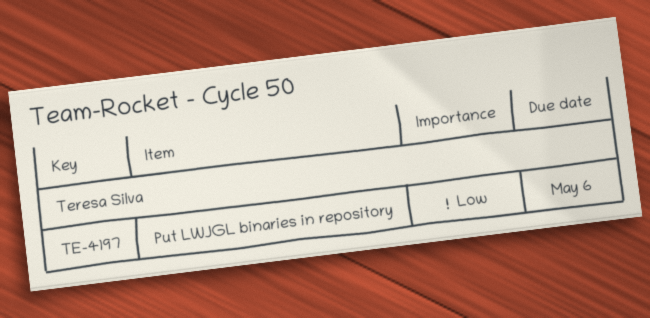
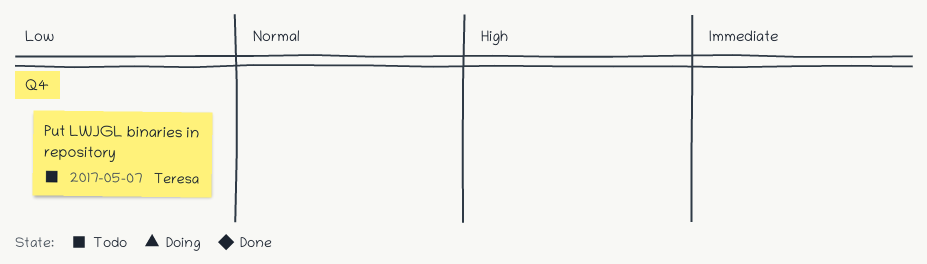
Put LWJGL binaries in repository, due: May 6 -> May 7

